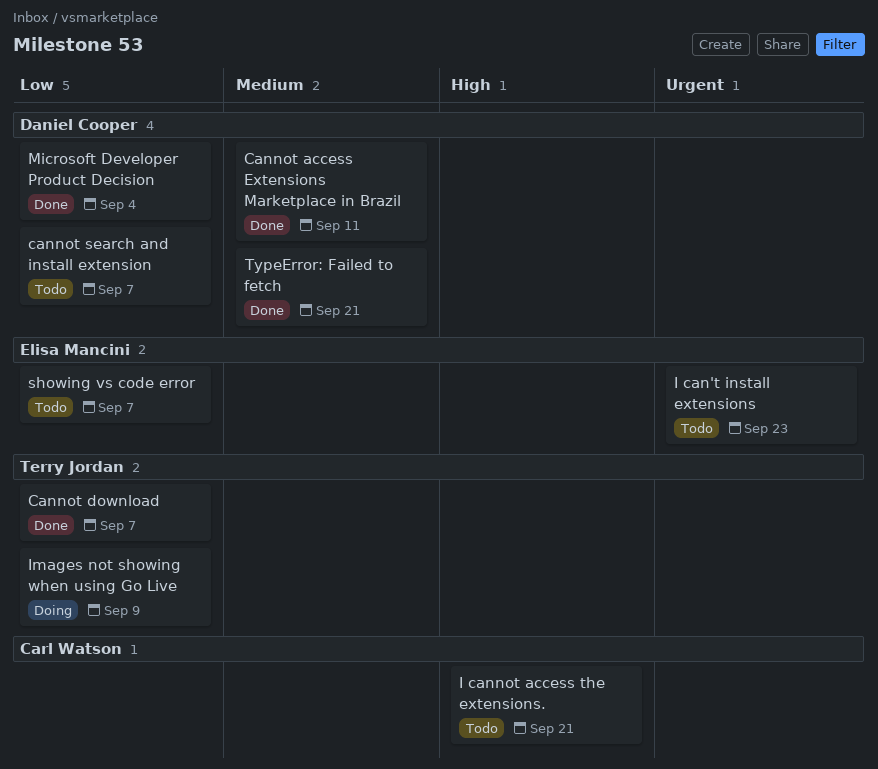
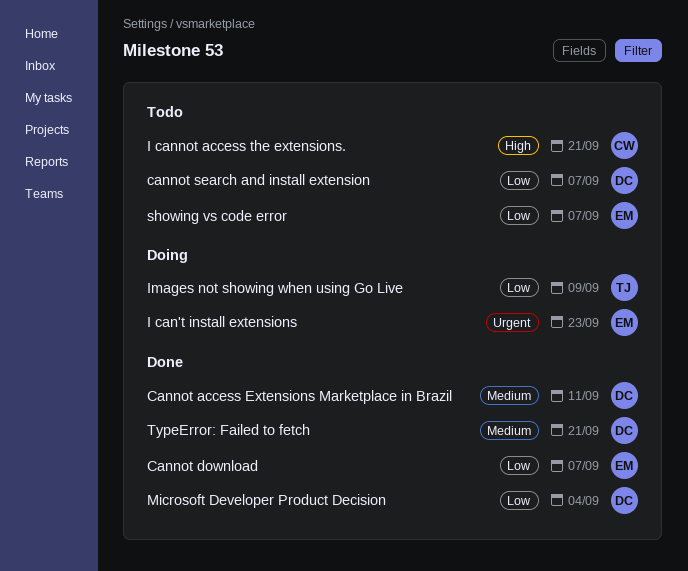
Cannot download, owner: Terry Jordan -> Elisa Mancini
I can't install extensions, status: Todo -> Doing

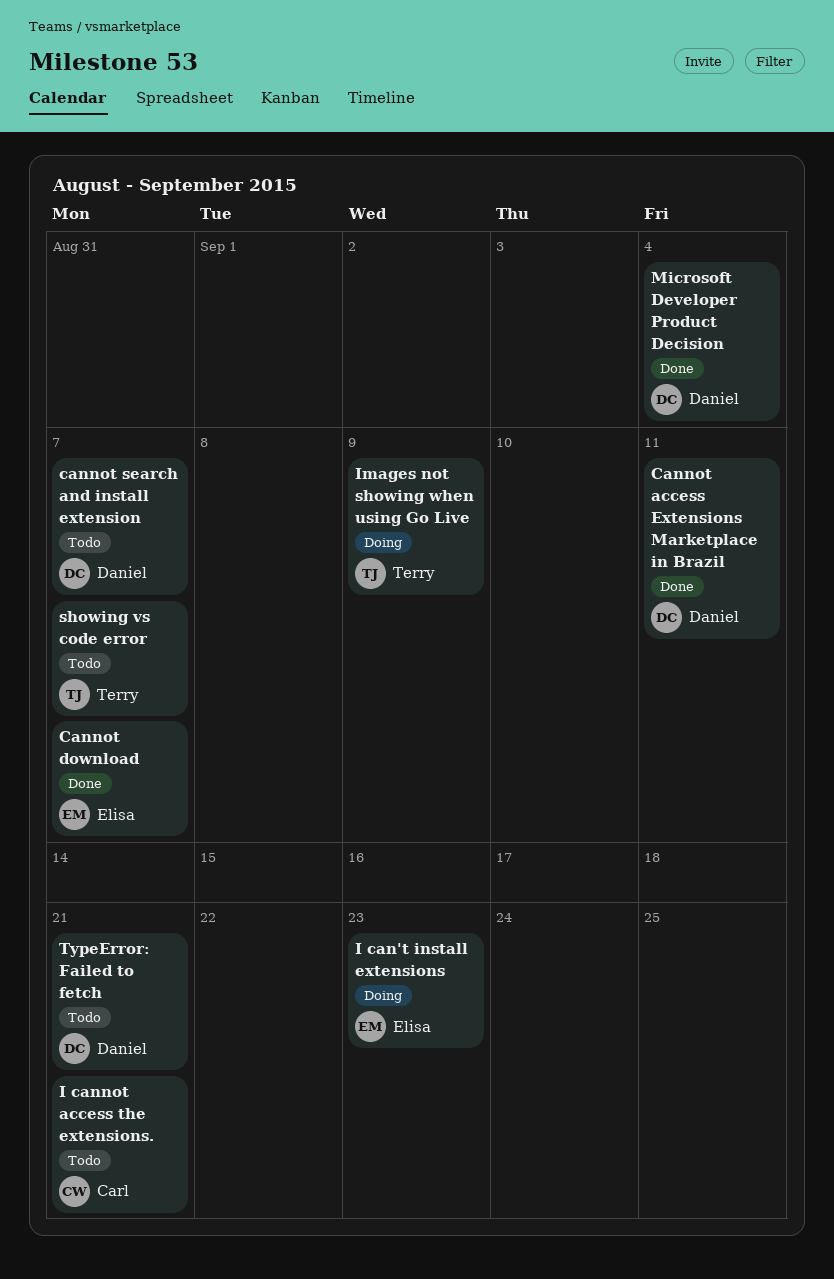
showing vs code error, owner: Elisa -> Terry
TypeError: Failed to fetch, status: Done -> Todo

